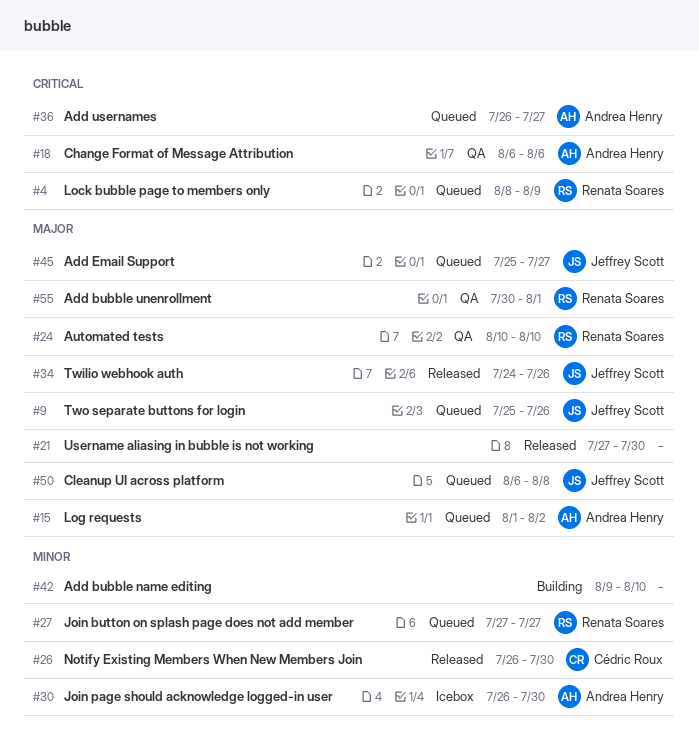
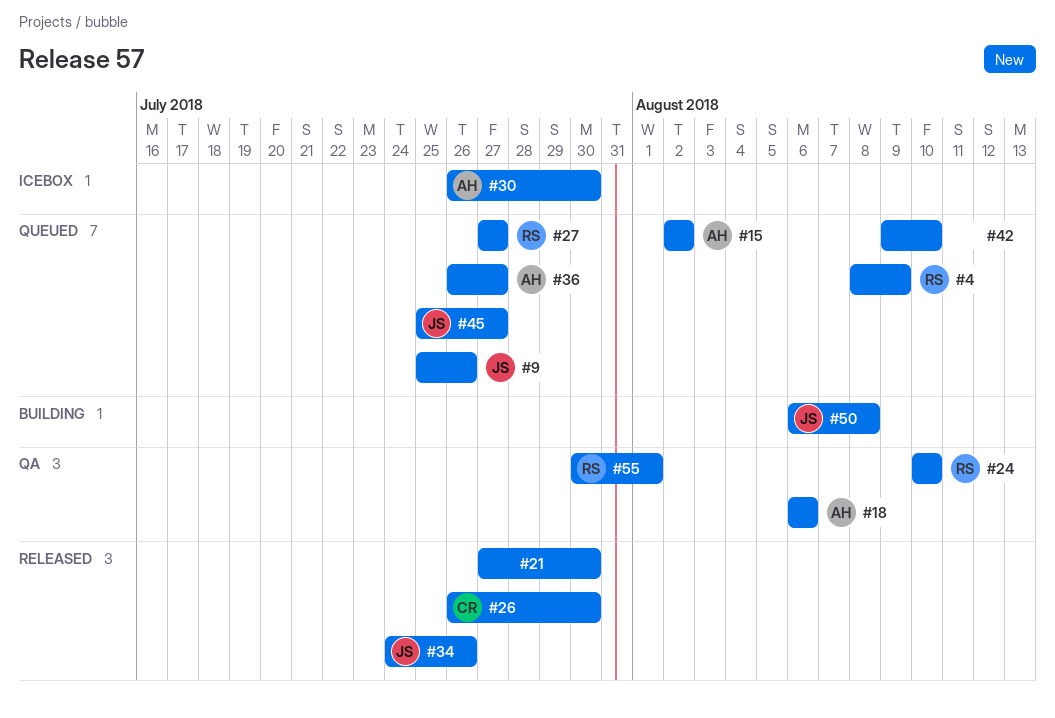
#15, start: Aug 1 -> Aug 2
#42, status: Building -> Queued
#50, status: Queued -> Building

